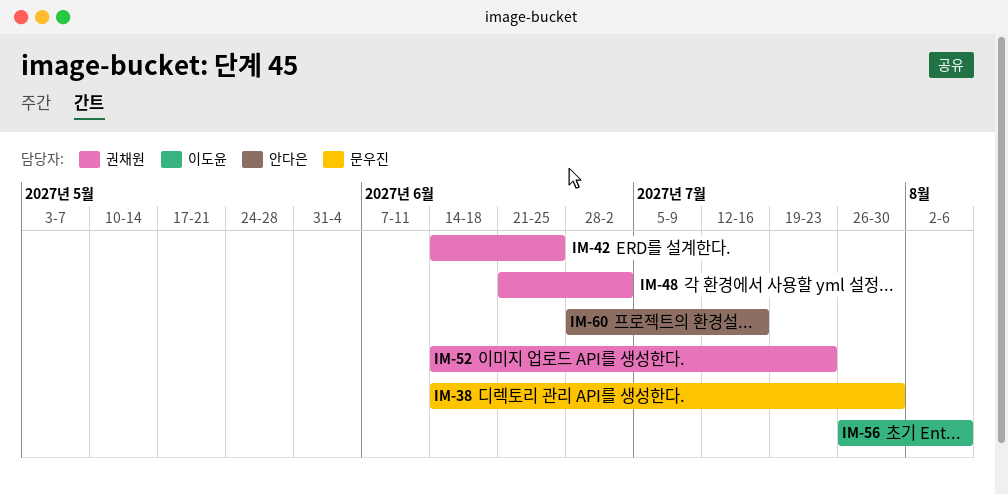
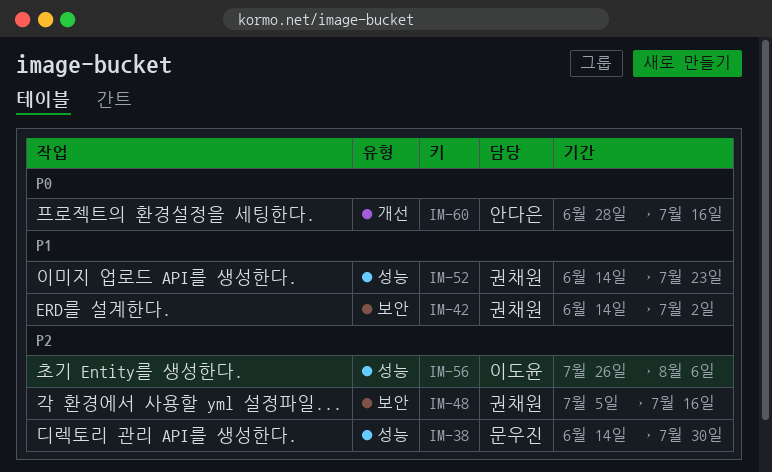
IM-42, due: Jun 25 -> Jul 2
IM-48, start: Jun 21 -> Jul 5
IM-48, due: Jul 2 -> Jul 16

